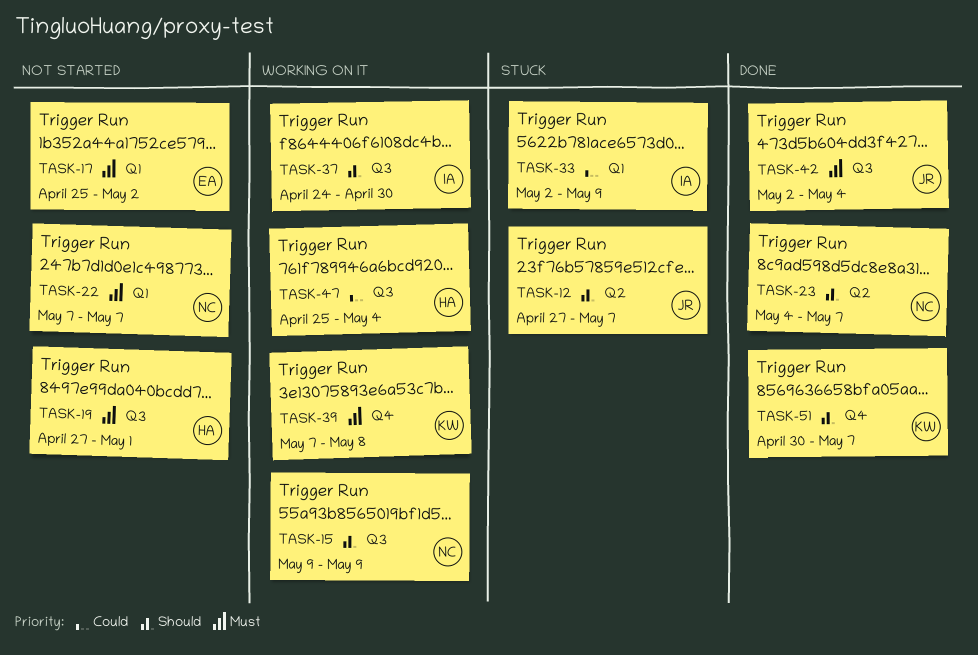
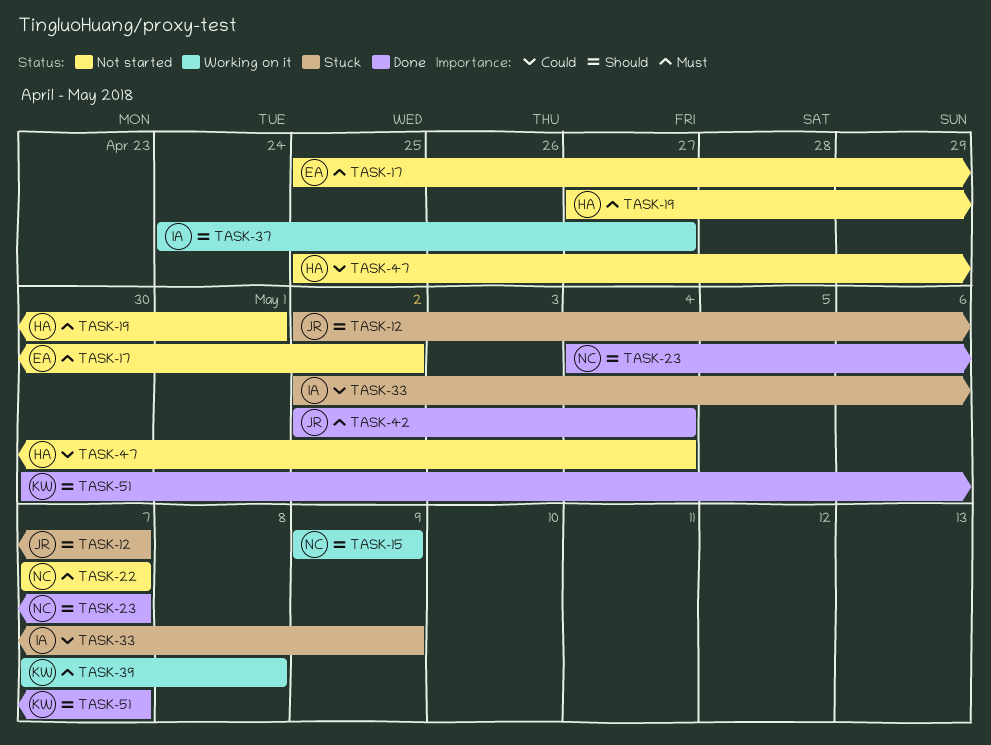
TASK-12, start: Apr 27 -> May 2
TASK-37, due: Apr 30 -> Apr 27
TASK-47, status: Working on it -> Not started

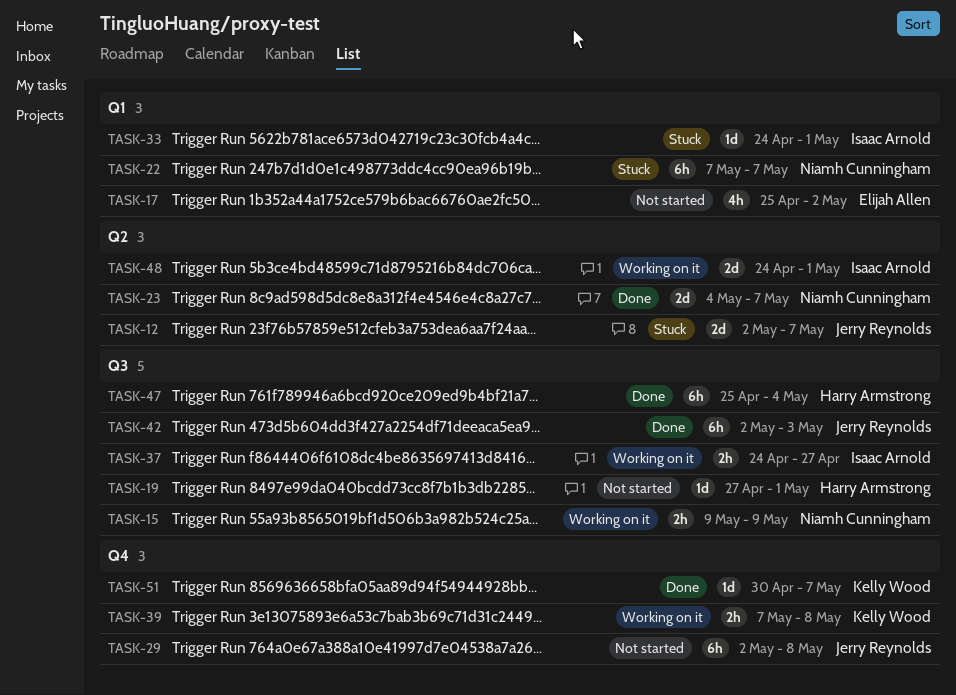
TASK-22, status: Not started -> Stuck
TASK-29: none -> present
TASK-33, start: May 2 -> Apr 24
TASK-33, due: May 9 -> May 1
TASK-42, due: May 4 -> May 3
TASK-47, status: Not started -> Done
TASK-48: none -> present

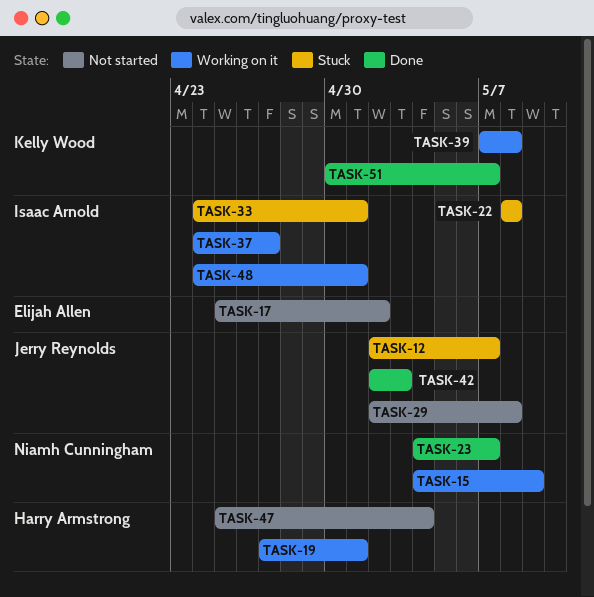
TASK-15, start: May 9 -> May 4
TASK-19, status: Not started -> Working on it
TASK-22, owner: Niamh Cunningham -> Isaac Arnold
TASK-22, start: May 7 -> May 8
TASK-22, due: May 7 -> May 8
TASK-47, status: Done -> Not started

